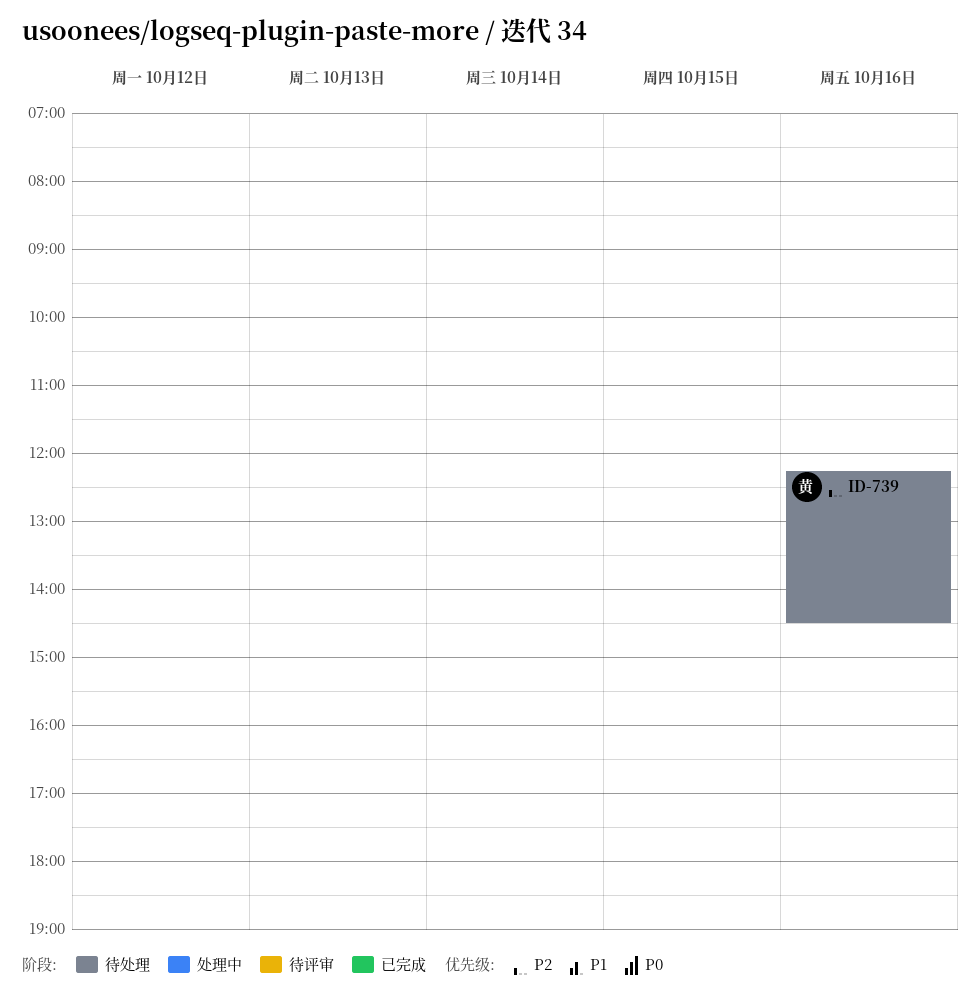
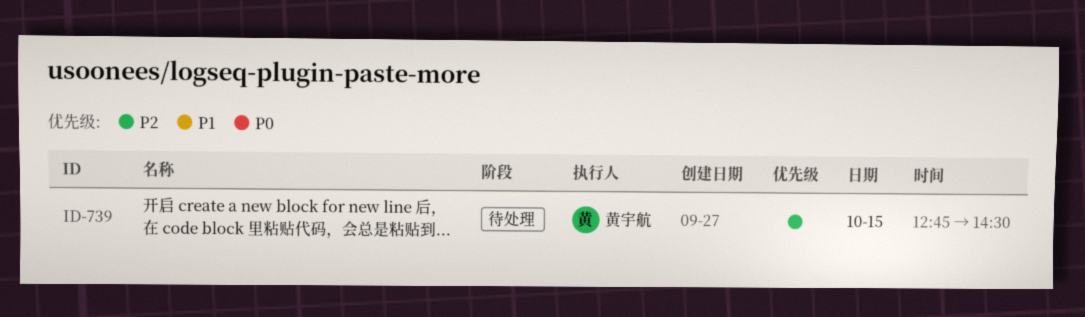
ID-739, day: Oct 16 -> Oct 15
ID-739, begins: 12:15 -> 12:45

